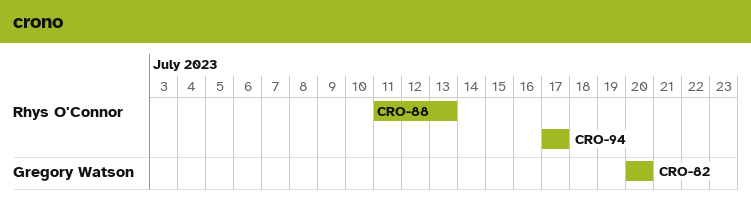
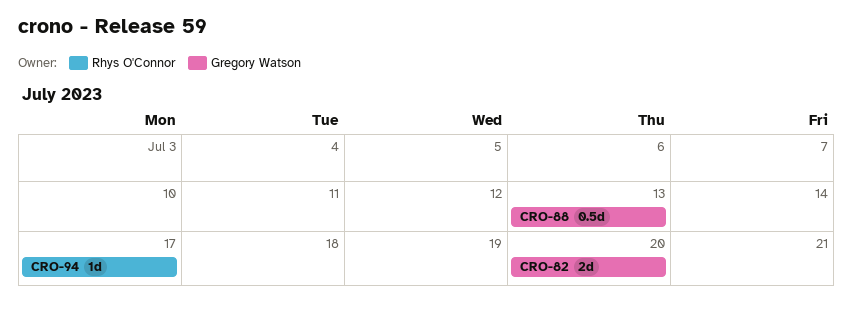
CRO-88, owner: Rhys O'Connor -> Gregory Watson
CRO-88, start: Jul 11 -> Jul 13

